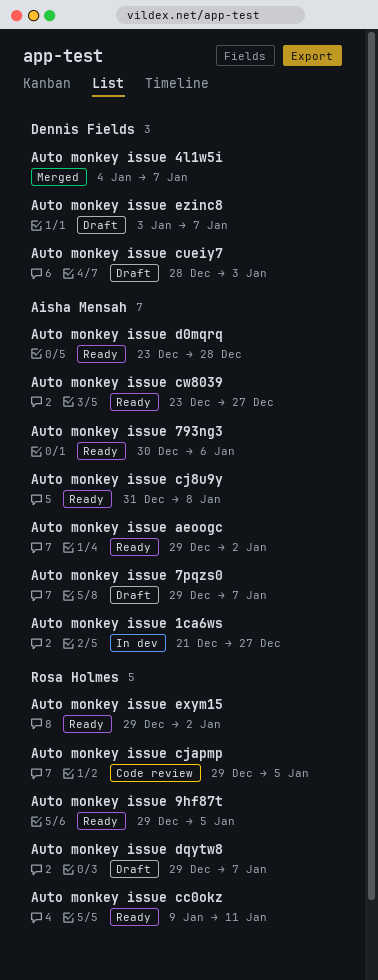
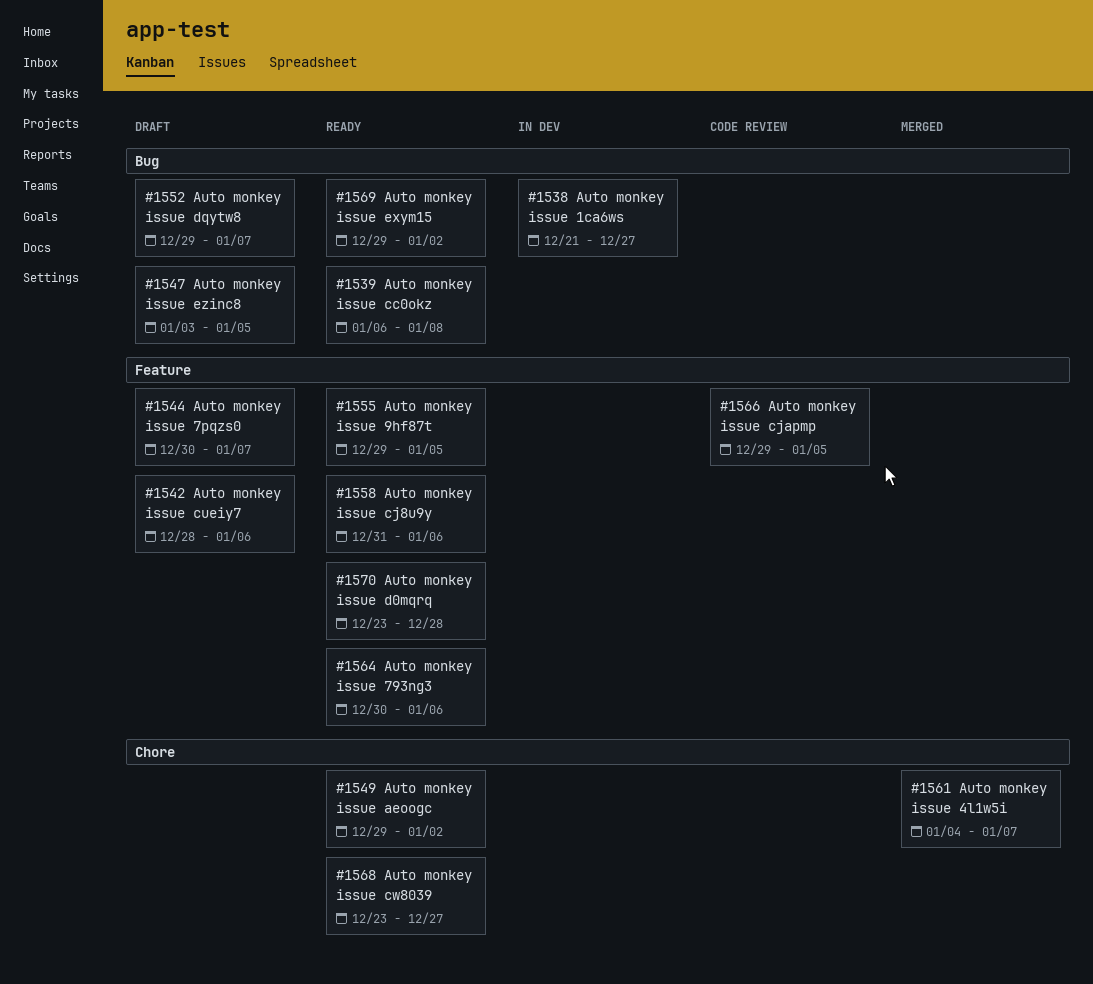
Auto monkey issue 7pqzs0, start: Dec 29 -> Dec 30
Auto monkey issue cc0okz, start: Jan 9 -> Jan 6
Auto monkey issue cc0okz, due: Jan 11 -> Jan 8
Auto monkey issue cj8u9y, due: Jan 8 -> Jan 6
Auto monkey issue cueiy7, due: Jan 3 -> Jan 6
Auto monkey issue ezinc8, due: Jan 7 -> Jan 5

